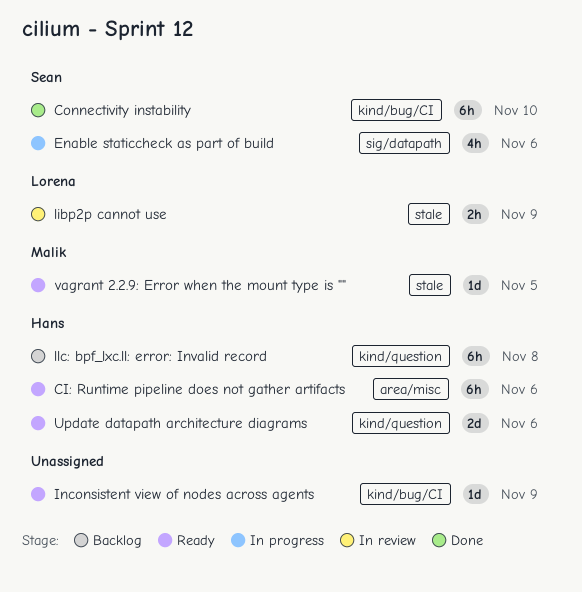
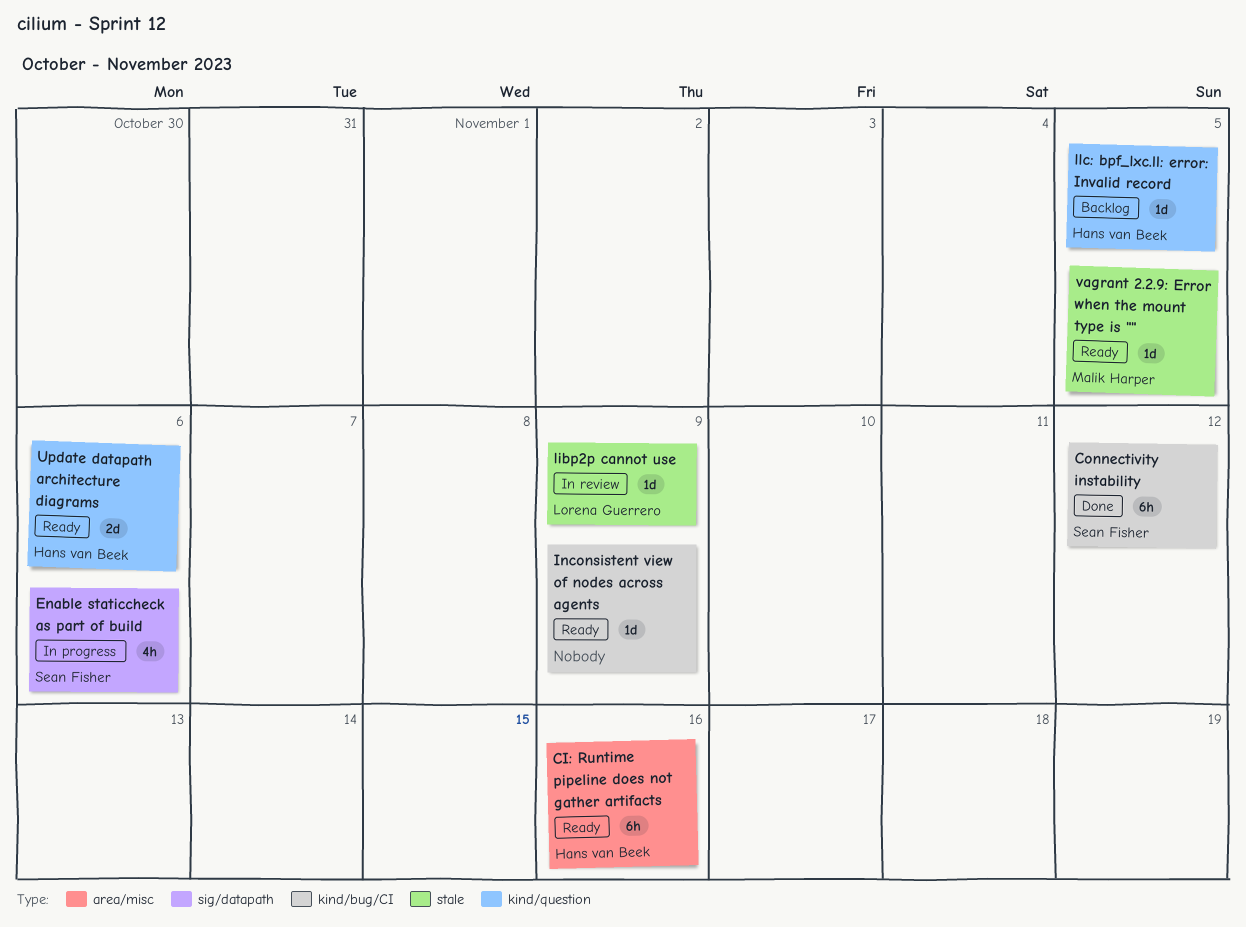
CI: Runtime pipeline does not gather artifacts, due: Nov 6 -> Nov 16
Connectivity instability, due: Nov 10 -> Nov 12
libp2p cannot use, estimate: 2h -> 1d
llc: bpf_lxc.ll: error: Invalid record, estimate: 6h -> 1d
llc: bpf_lxc.ll: error: Invalid record, due: Nov 8 -> Nov 5

